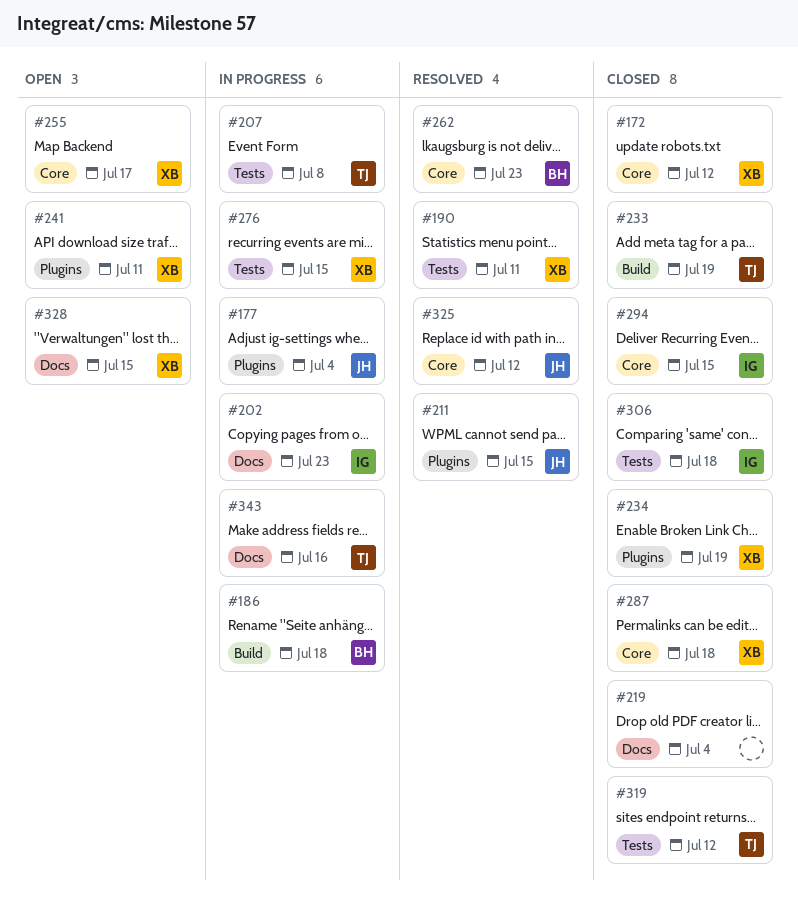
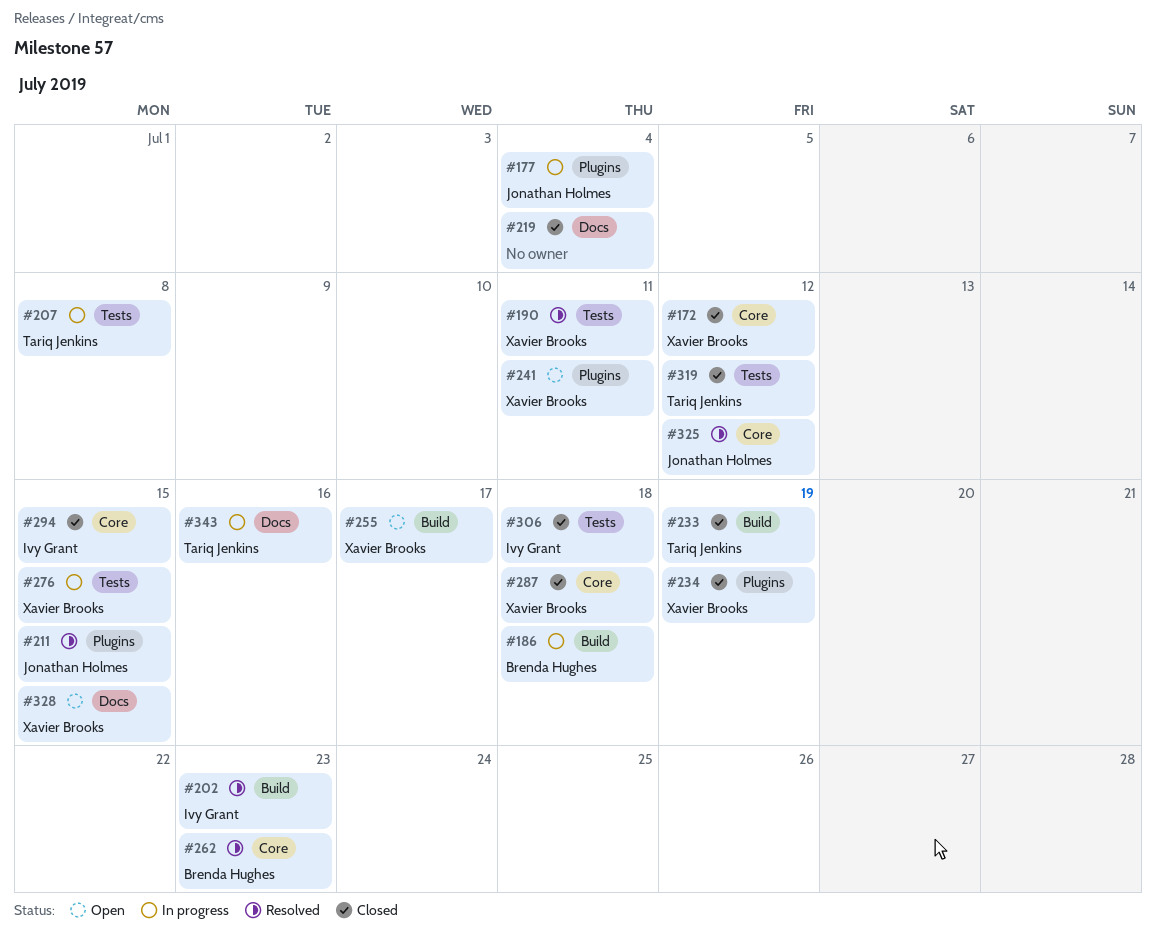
#202, status: In progress -> Resolved
#202, label: Docs -> Build
#255, label: Core -> Build

